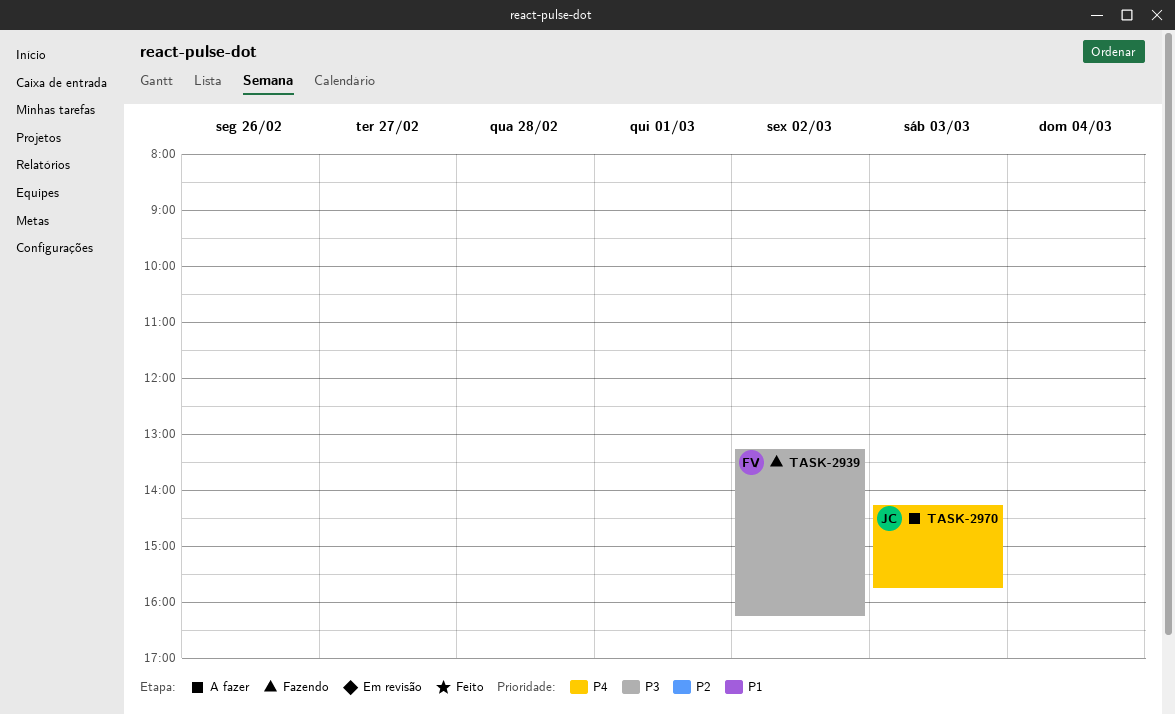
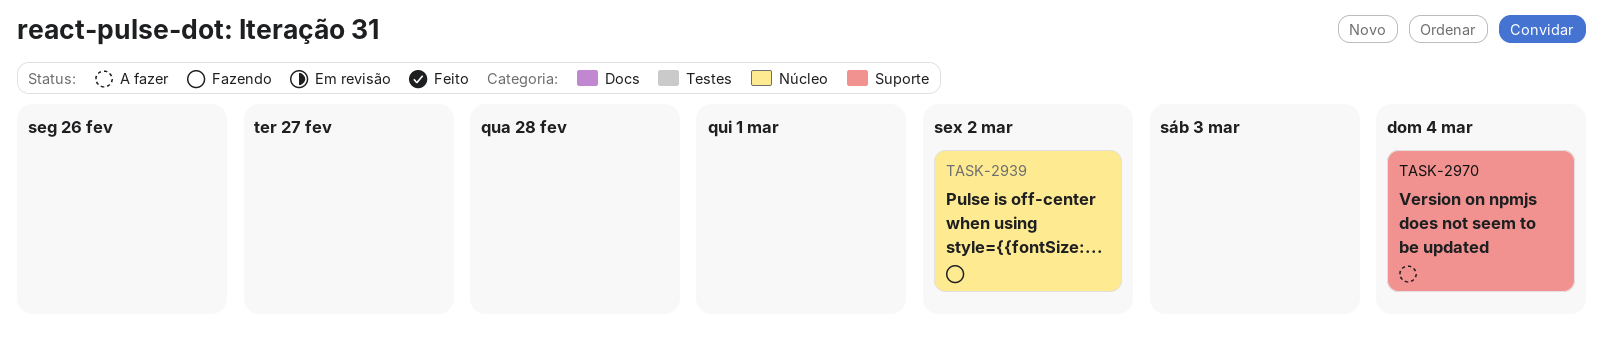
TASK-2970, day: Mar 3 -> Mar 4

